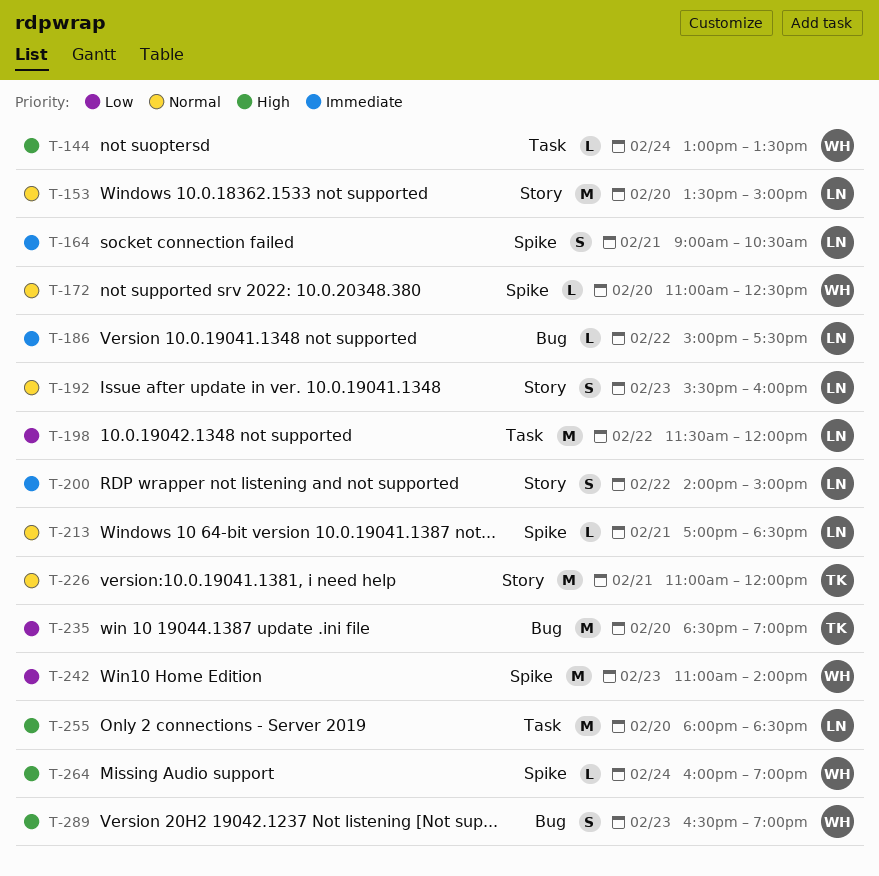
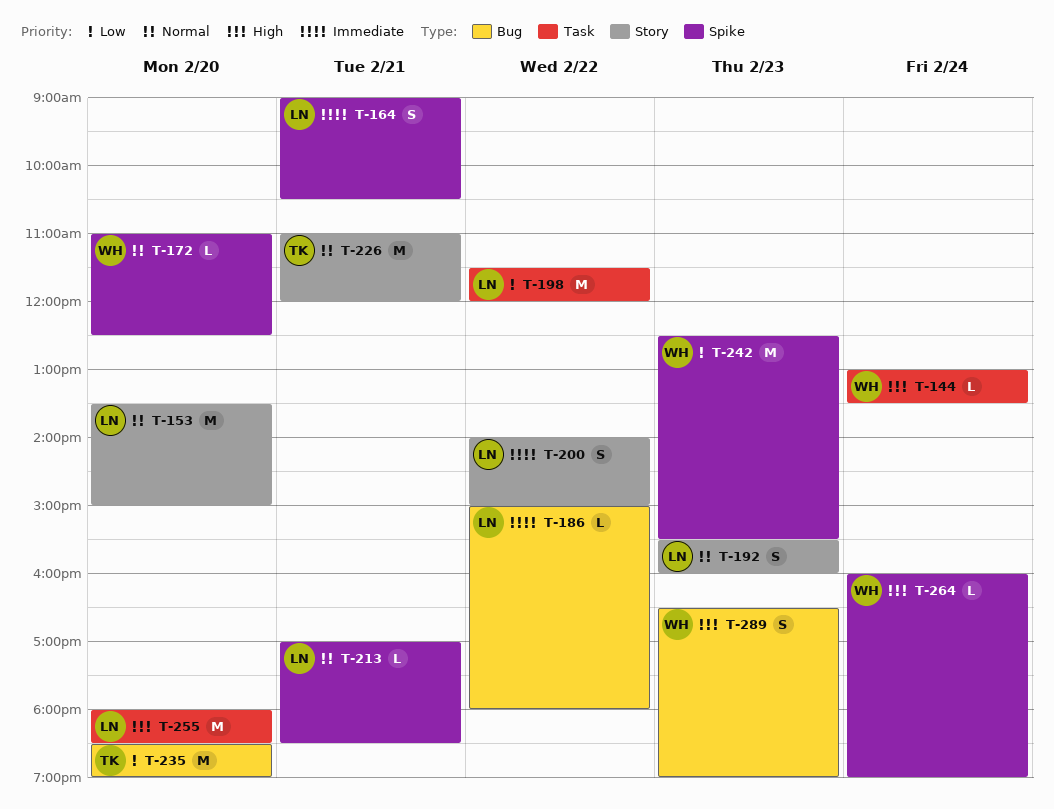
T-186, ends: 17:30 -> 18:00
T-242, begins: 11:00 -> 12:30
T-242, ends: 14:00 -> 15:30

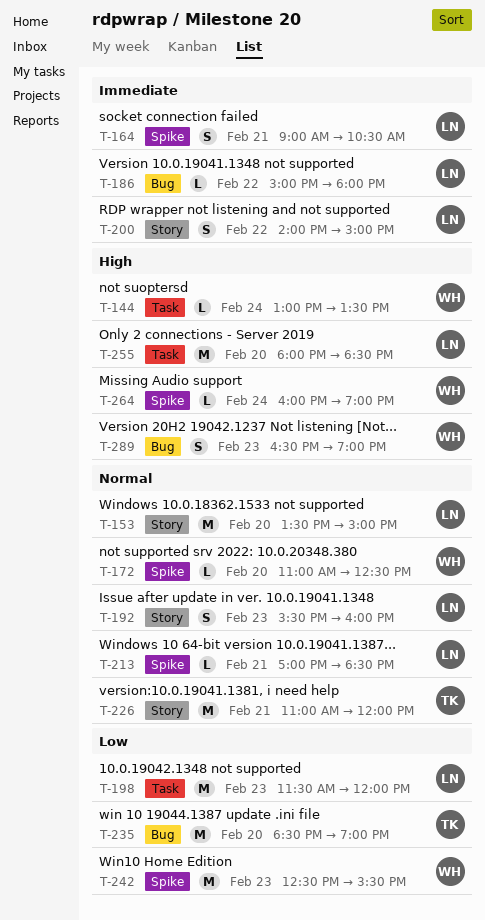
T-198, day: Feb 22 -> Feb 23

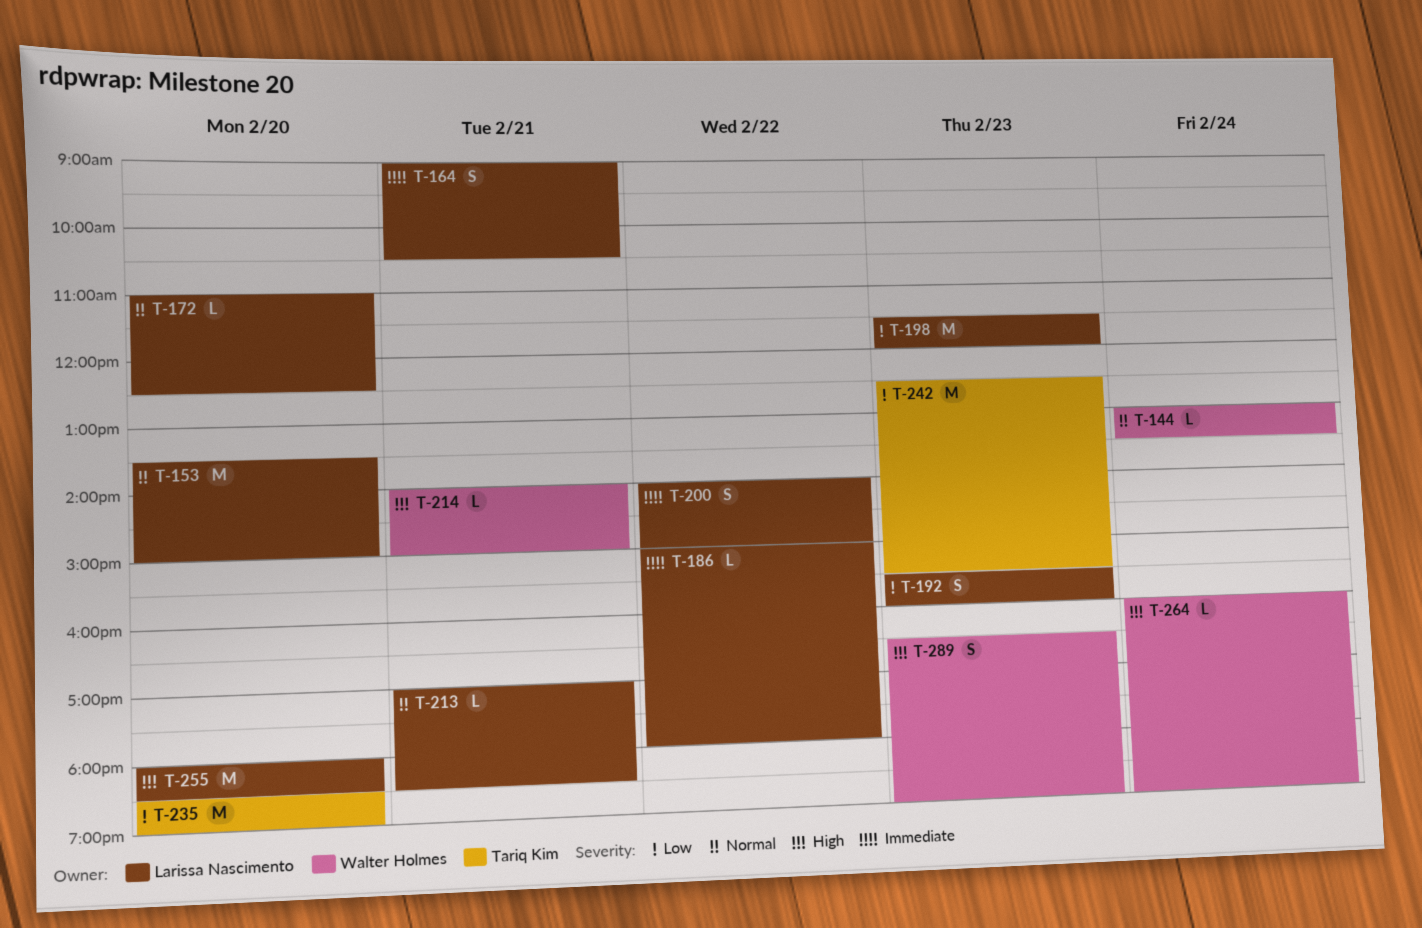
T-144, priority: High -> Normal
T-172, owner: Walter Holmes -> Larissa Nascimento
T-192, priority: Normal -> Low
T-214: none -> present
T-226: present -> none
T-242, owner: Walter Holmes -> Tariq Kim

